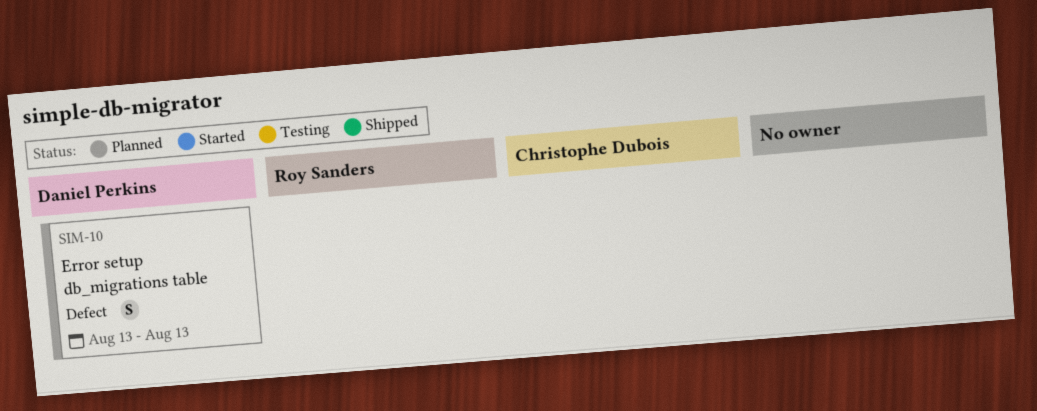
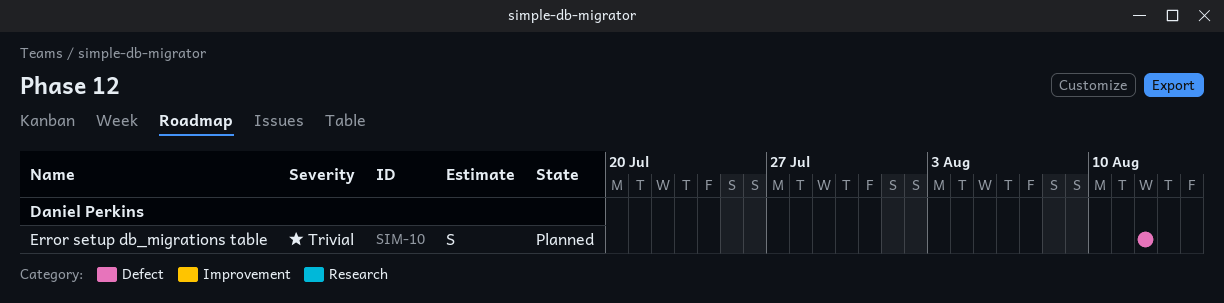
SIM-10, start: Aug 13 -> Aug 12
SIM-10, due: Aug 13 -> Aug 12

